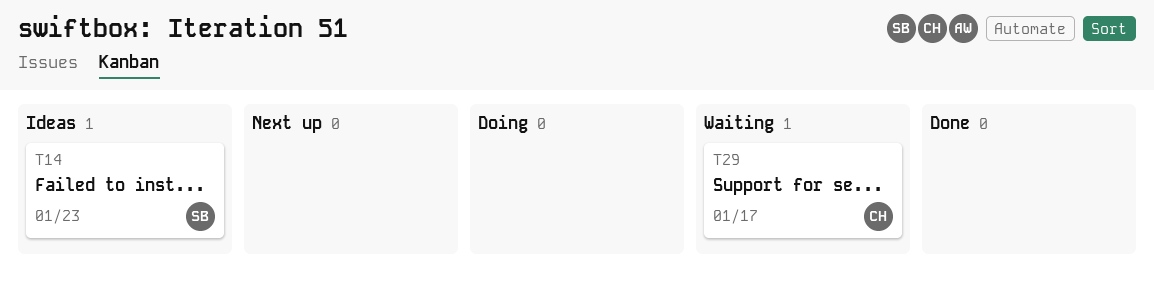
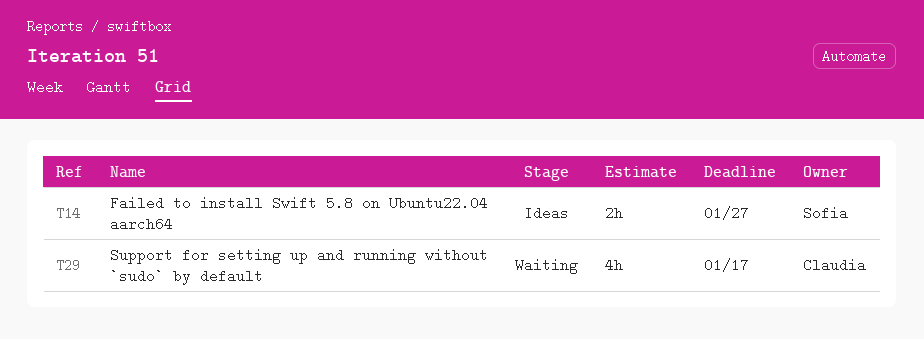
T14, due: Jan 23 -> Jan 27

